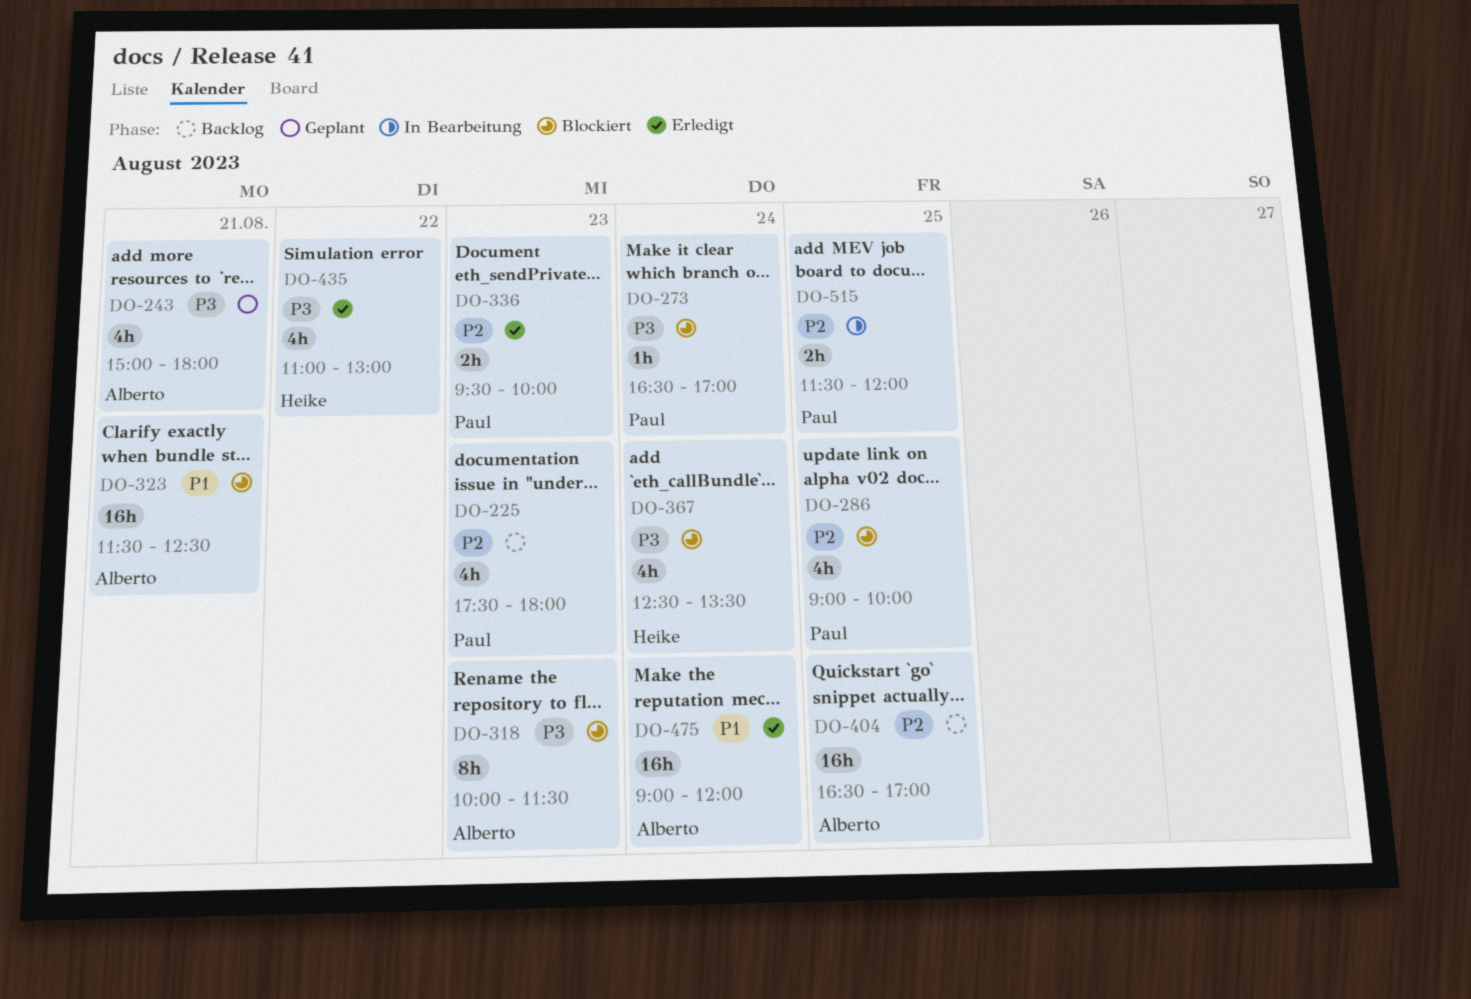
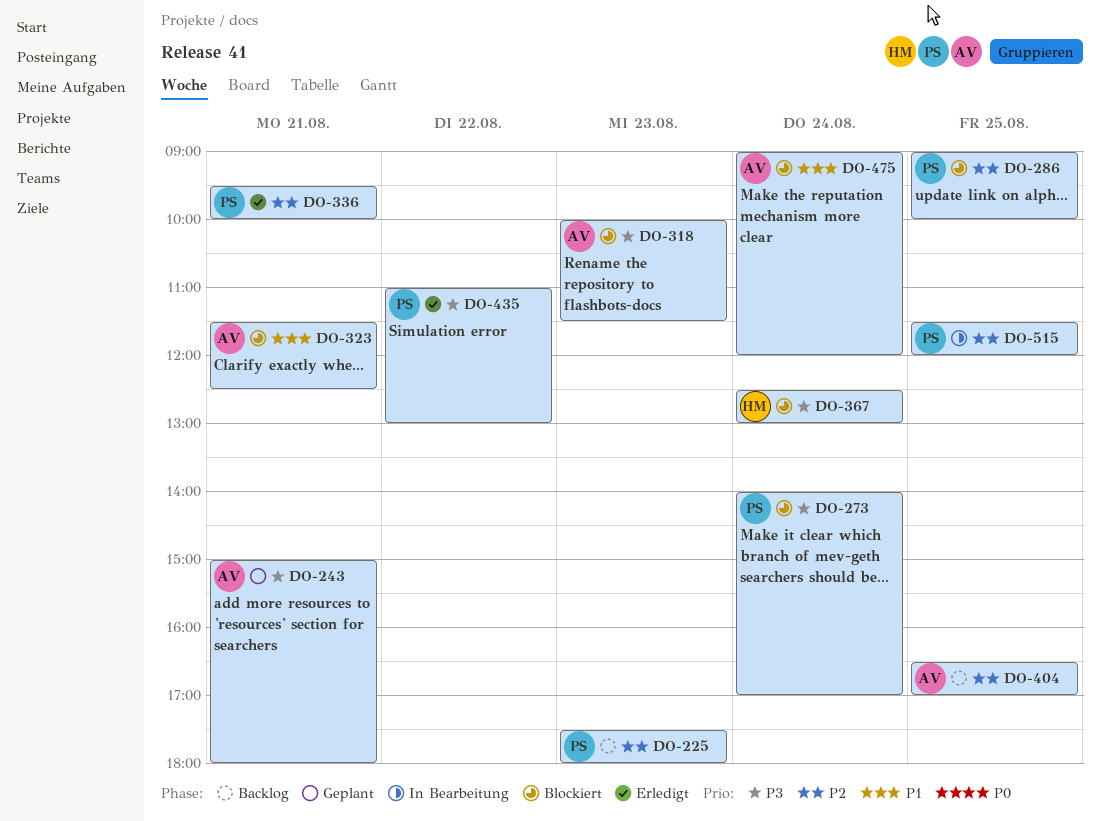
DO-273, begins: 16:30 -> 14:00
DO-336, day: Aug 23 -> Aug 21
DO-367, ends: 13:30 -> 13:00
DO-435, owner: Heike -> Paul
DO-475, status: Erledigt -> Blockiert

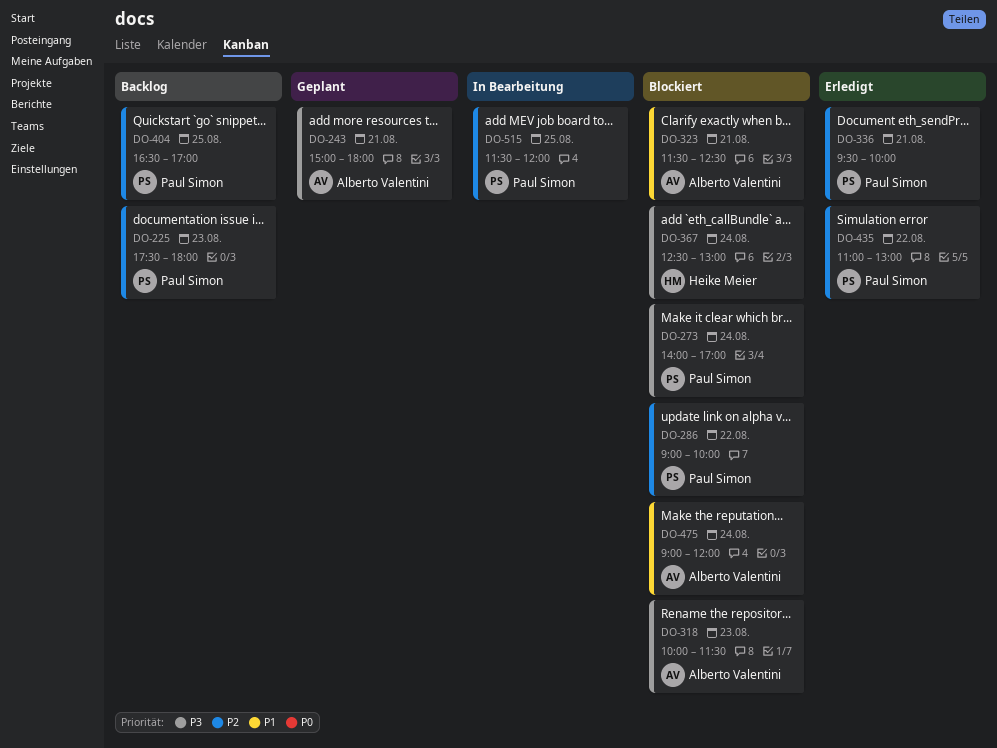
DO-286, day: Aug 25 -> Aug 22
DO-404, owner: Alberto Valentini -> Paul Simon
DO-435, priority: P3 -> P2

